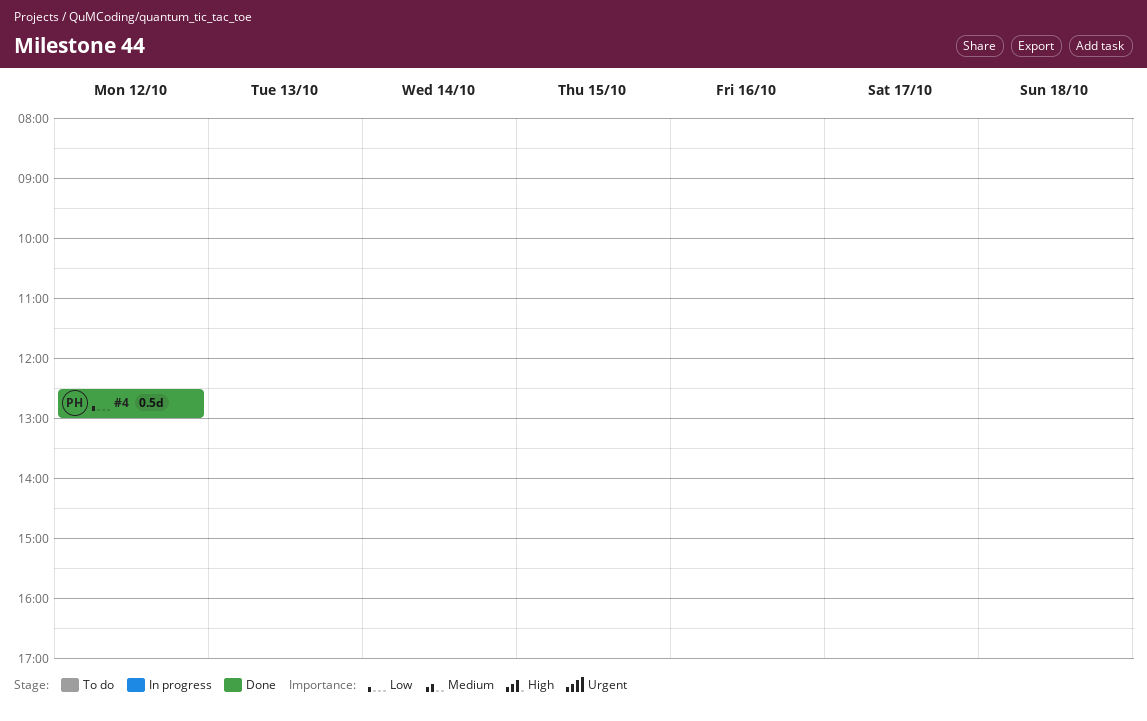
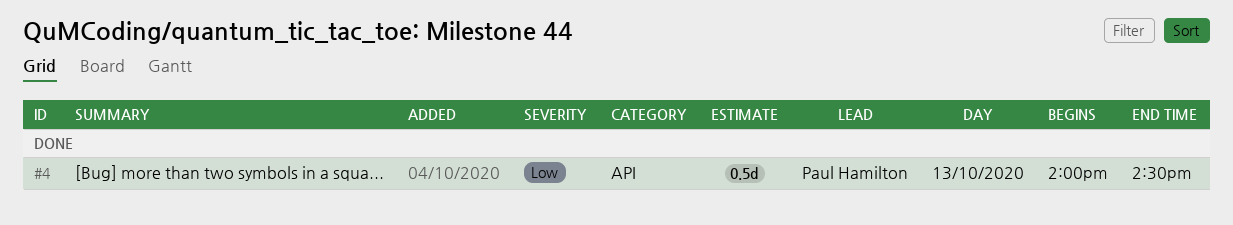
#4, day: Oct 12 -> Oct 13
#4, begins: 12:30 -> 14:00
#4, ends: 13:00 -> 14:30

